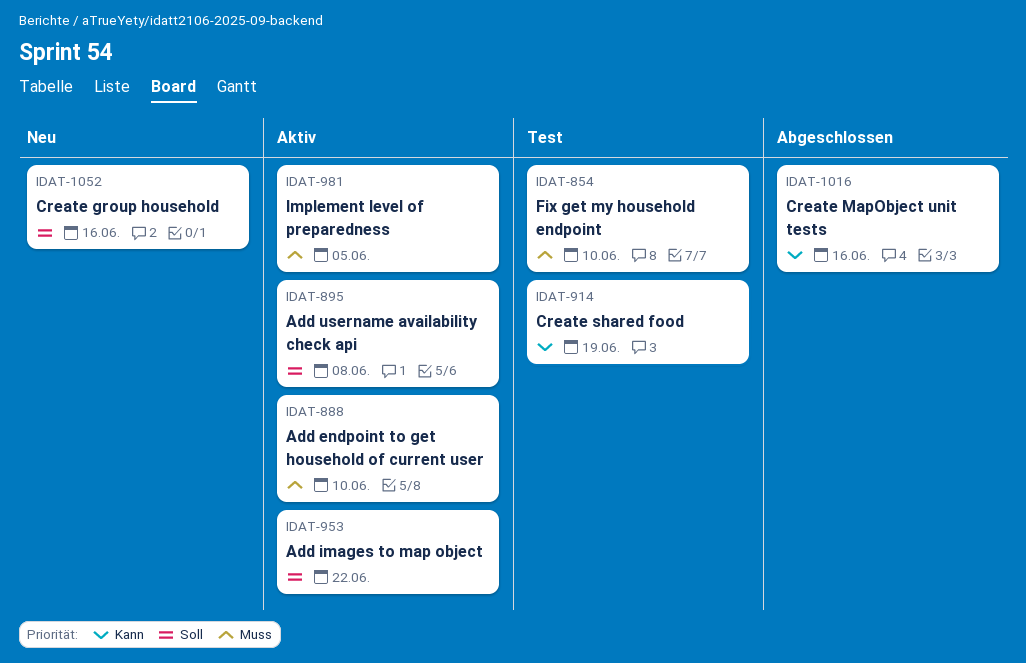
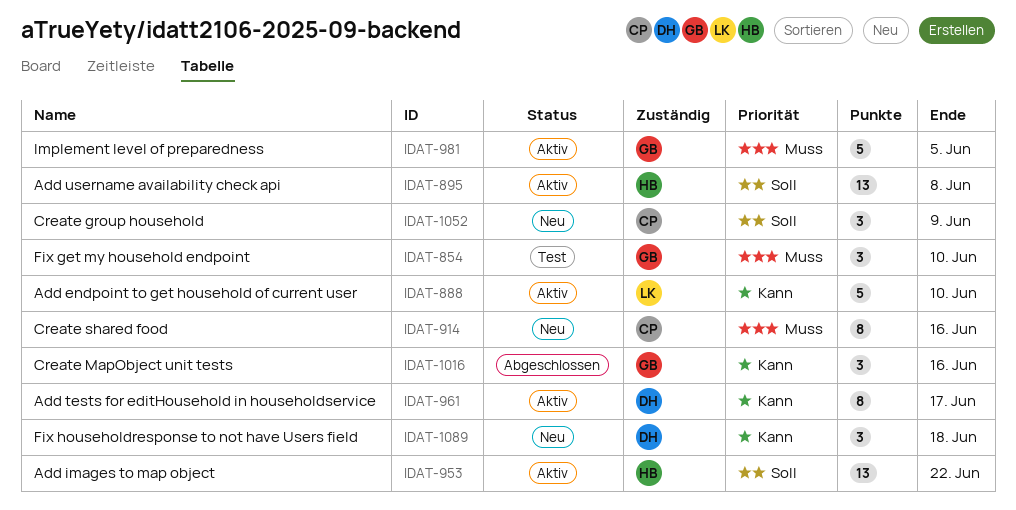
IDAT-888, priority: Muss -> Kann
IDAT-914, status: Test -> Neu
IDAT-914, priority: Kann -> Muss
IDAT-914, due: Jun 19 -> Jun 16
IDAT-961: none -> present
IDAT-1052, due: Jun 16 -> Jun 9
IDAT-1089: none -> present

